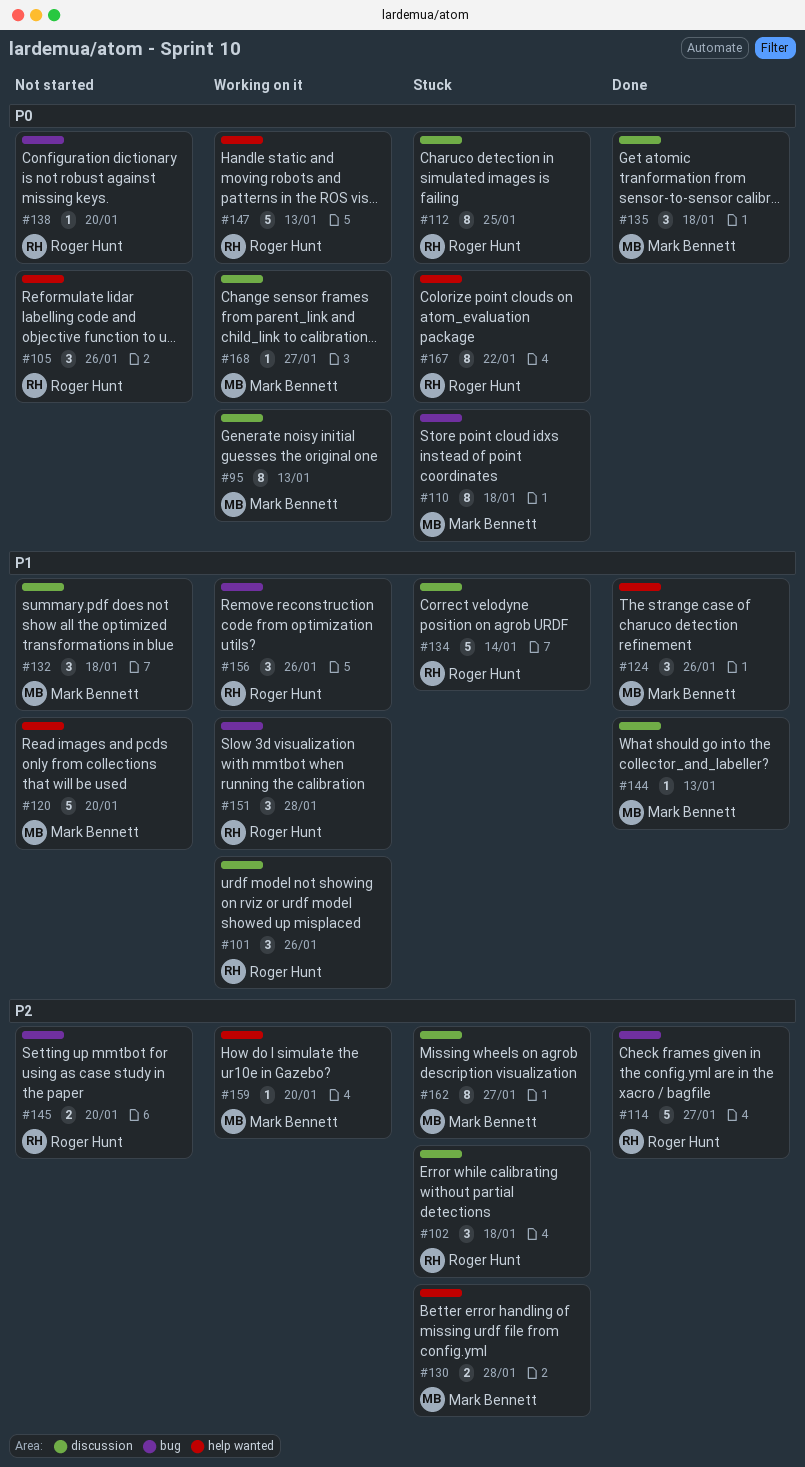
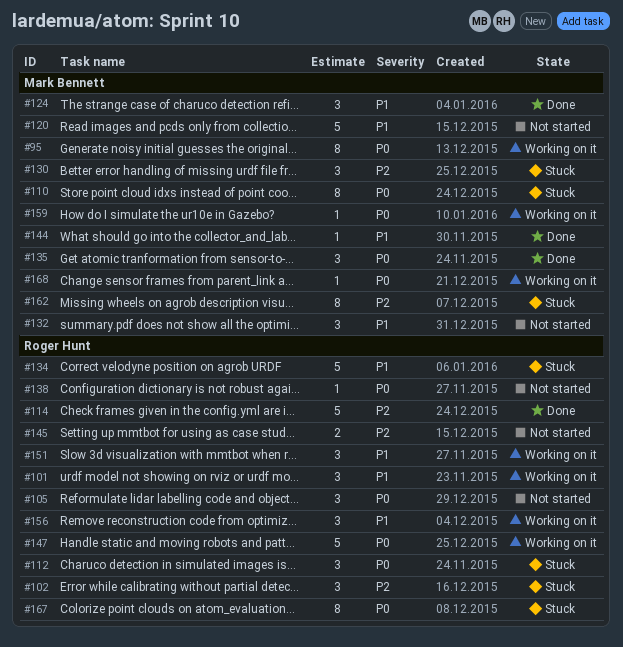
#112, estimate: 8 -> 3
#130, estimate: 2 -> 3
#159, priority: P2 -> P0

